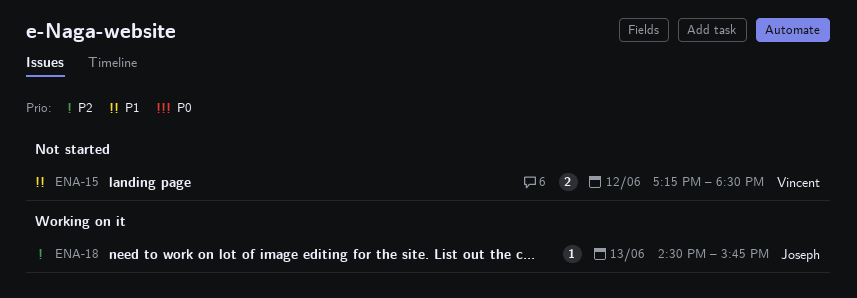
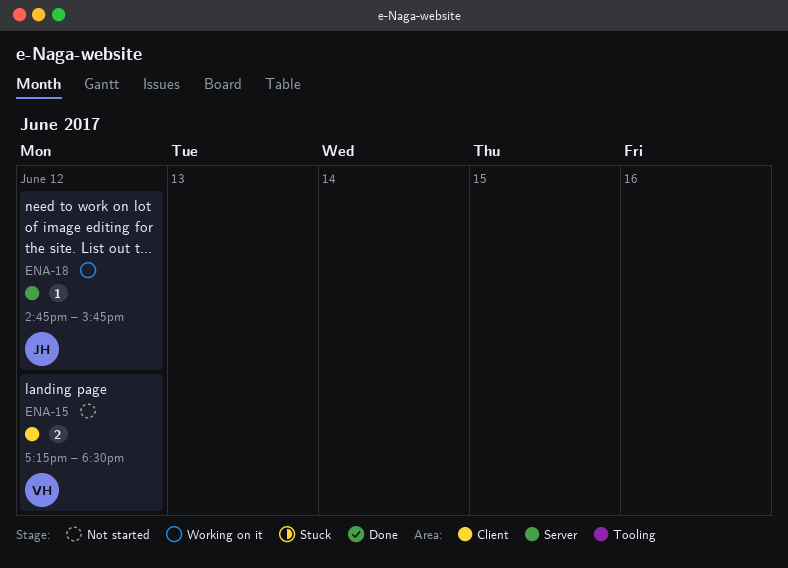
ENA-18, day: Jun 13 -> Jun 12
ENA-18, begins: 14:30 -> 14:45

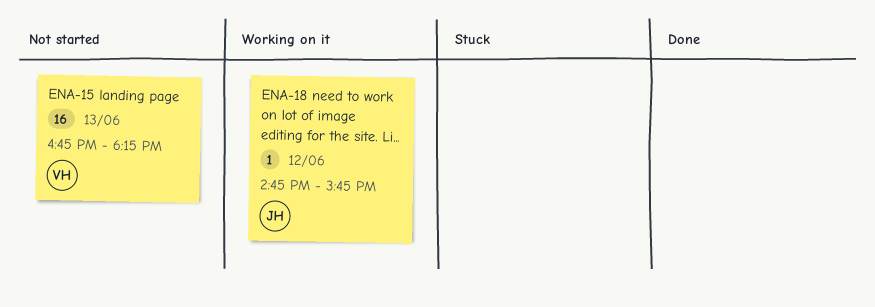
ENA-15, estimate: 2 -> 16
ENA-15, day: Jun 12 -> Jun 13
ENA-15, begins: 17:15 -> 16:45
ENA-15, ends: 18:30 -> 18:15

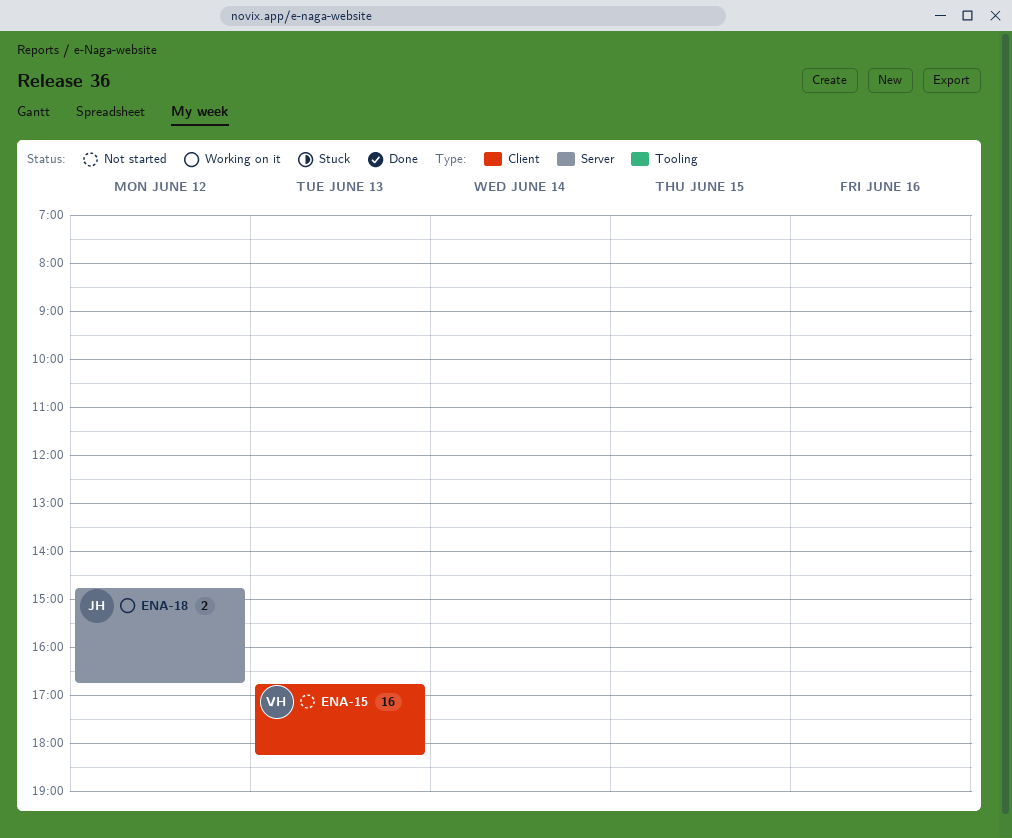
ENA-18, estimate: 1 -> 2
ENA-18, ends: 15:45 -> 16:45

